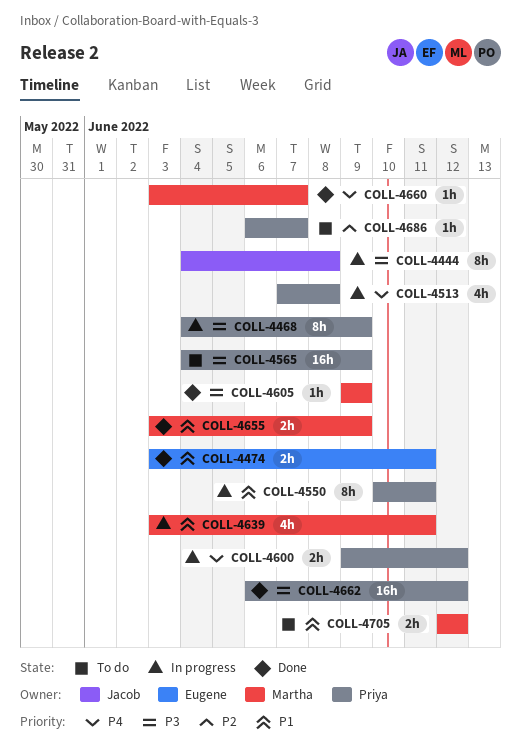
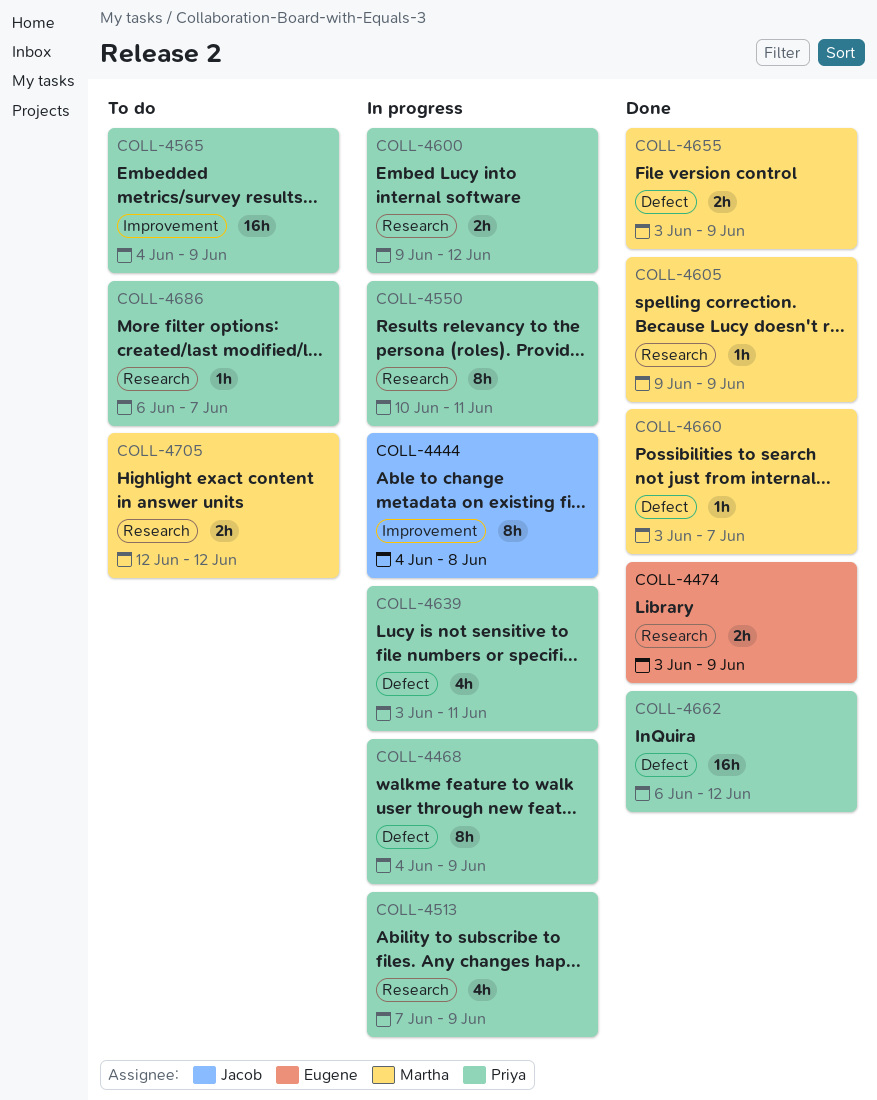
COLL-4474, due: Jun 11 -> Jun 9
COLL-4513, due: Jun 8 -> Jun 9
COLL-4639, owner: Martha -> Priya

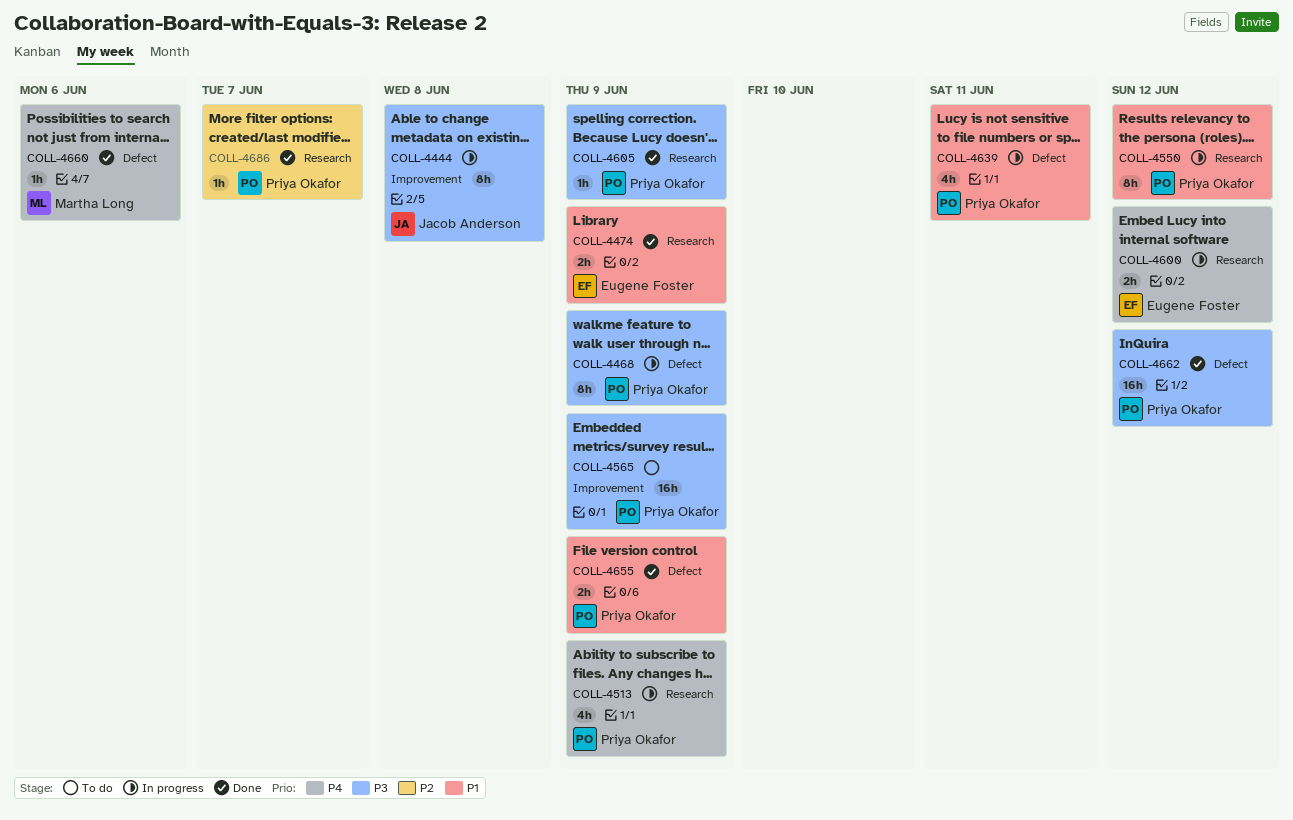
COLL-4550, due: Jun 11 -> Jun 12
COLL-4600, owner: Priya Okafor -> Eugene Foster
COLL-4605, owner: Martha Long -> Priya Okafor
COLL-4655, owner: Martha Long -> Priya Okafor
COLL-4660, due: Jun 7 -> Jun 6
COLL-4686, status: To do -> Done
COLL-4705: present -> none

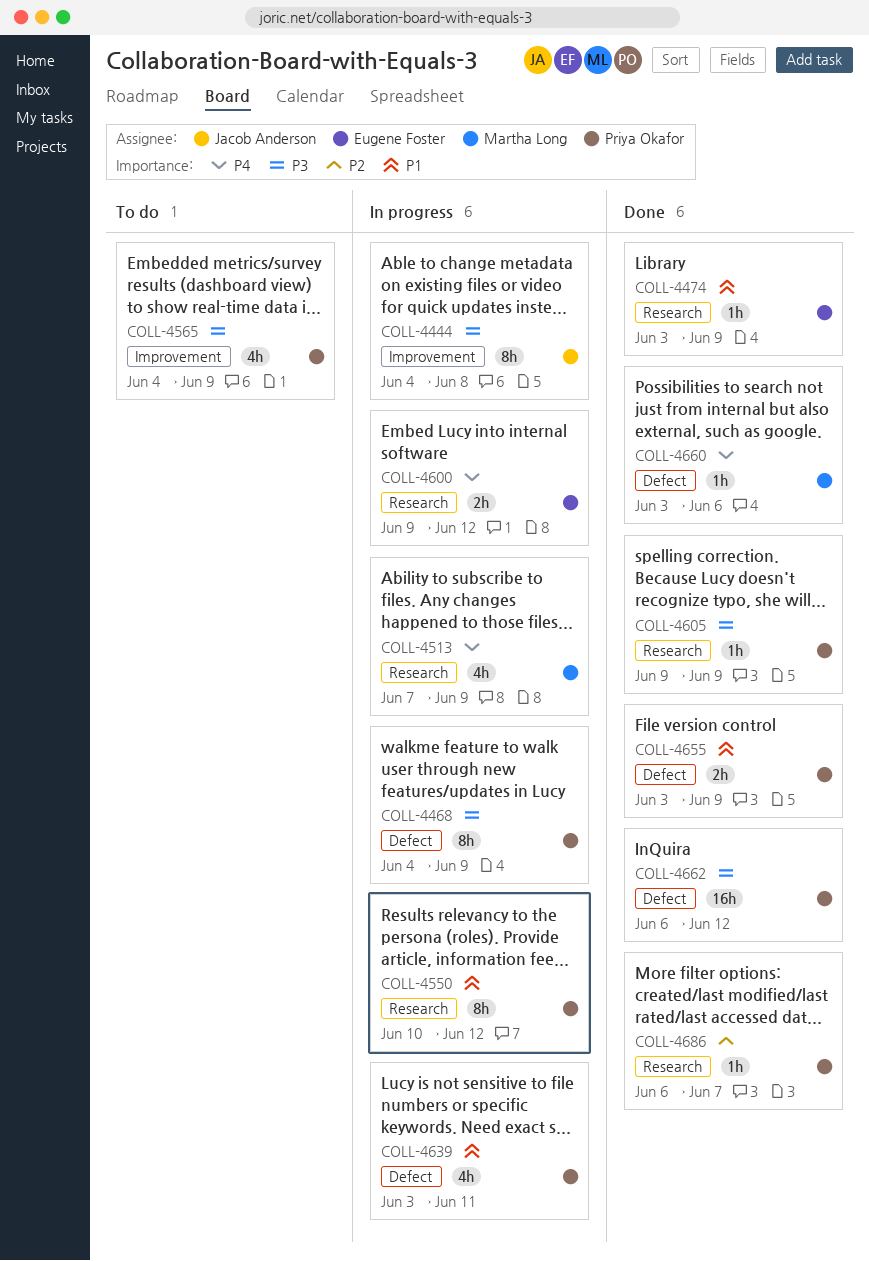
COLL-4474, estimate: 2h -> 1h
COLL-4513, owner: Priya Okafor -> Martha Long
COLL-4565, estimate: 16h -> 4h

